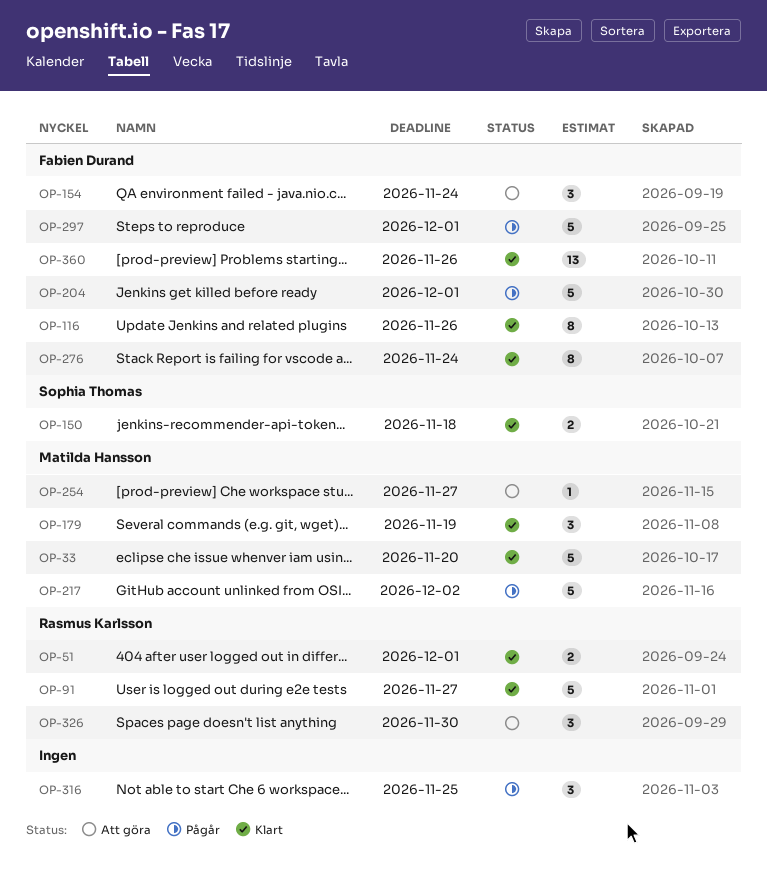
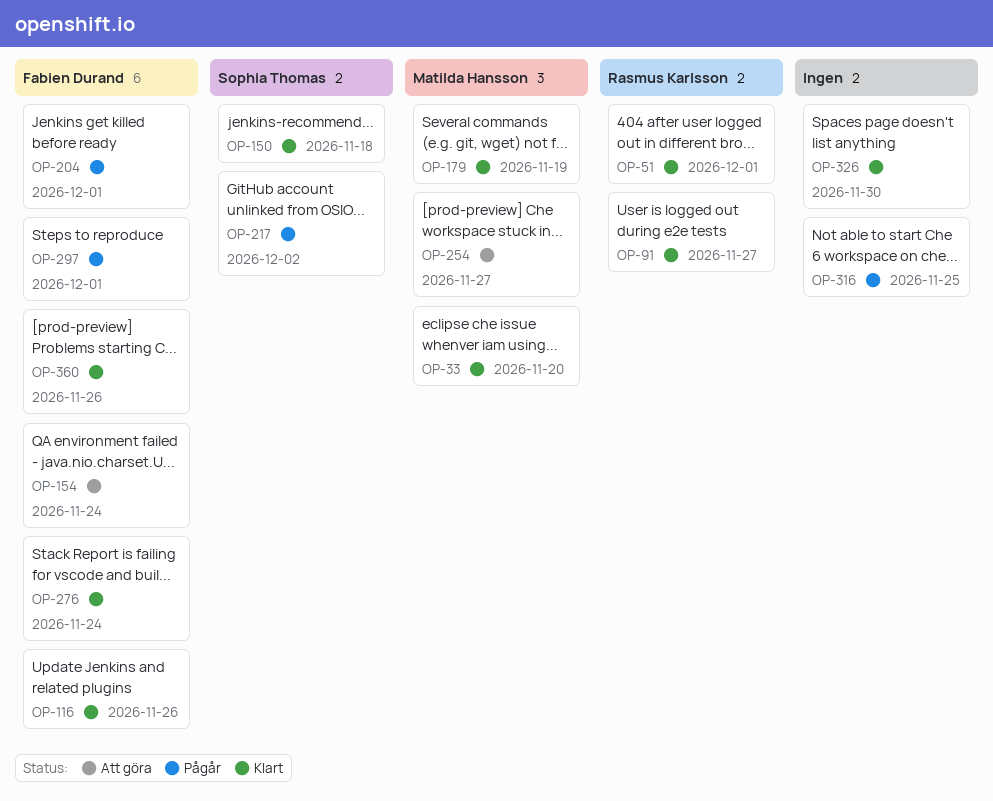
OP-217, owner: Matilda Hansson -> Sophia Thomas
OP-326, status: Att göra -> Klart
OP-326, owner: Rasmus Karlsson -> none

